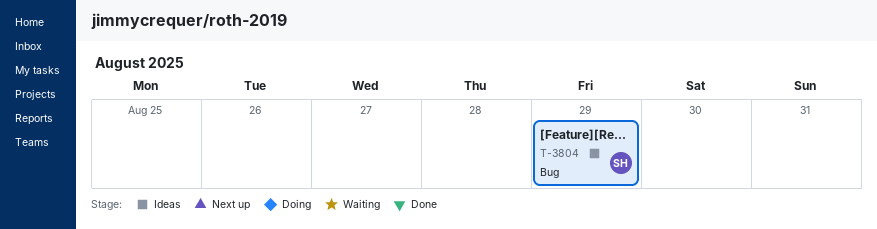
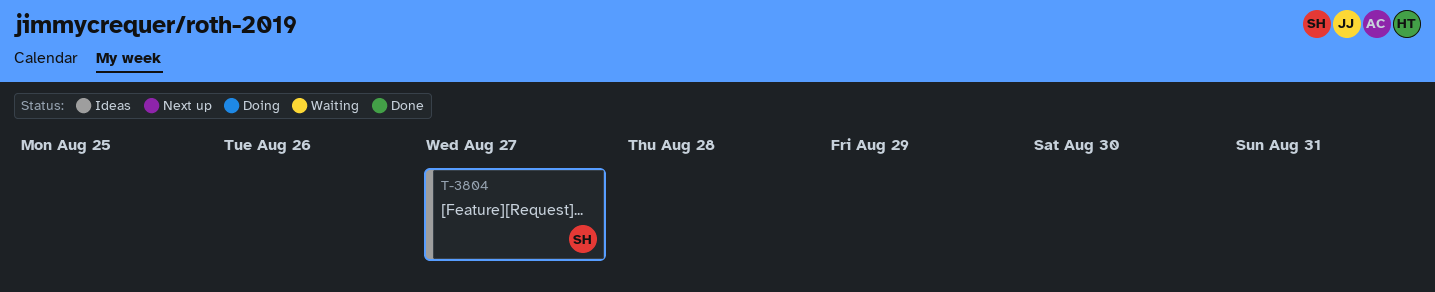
T-3804, due: Aug 29 -> Aug 27

